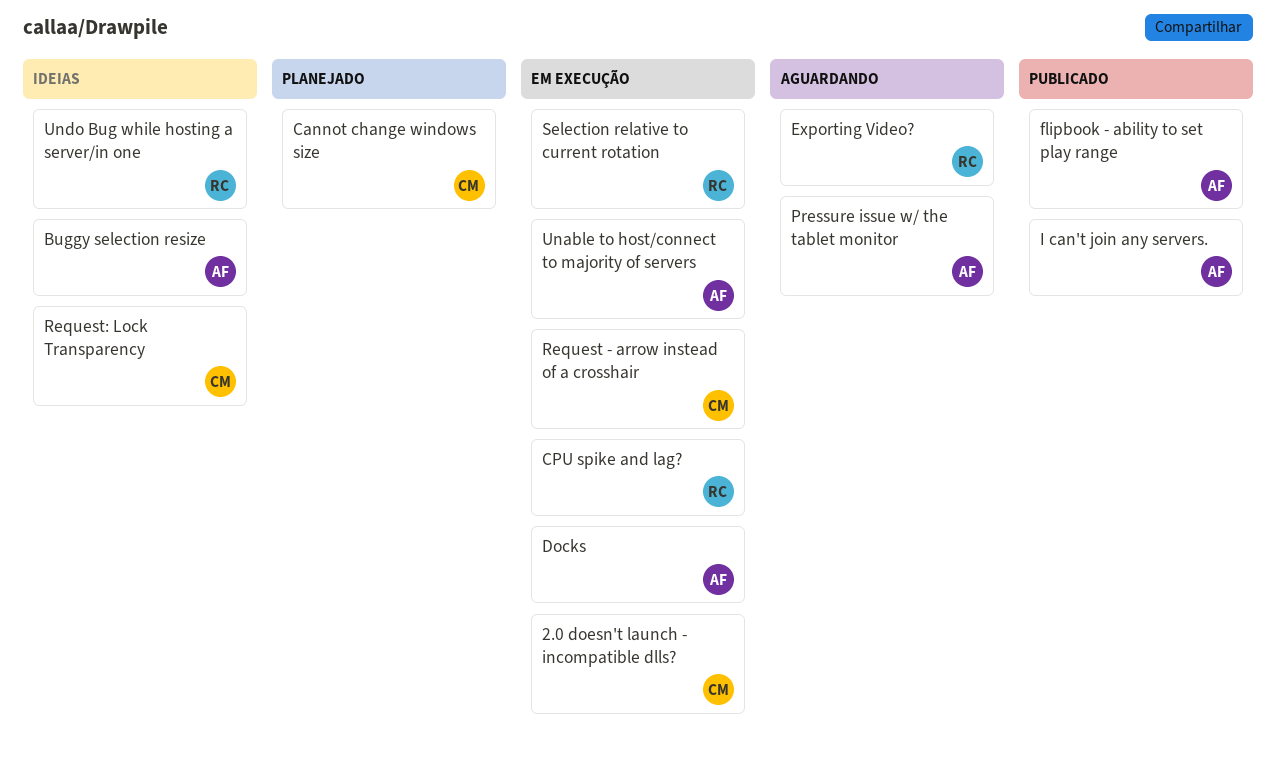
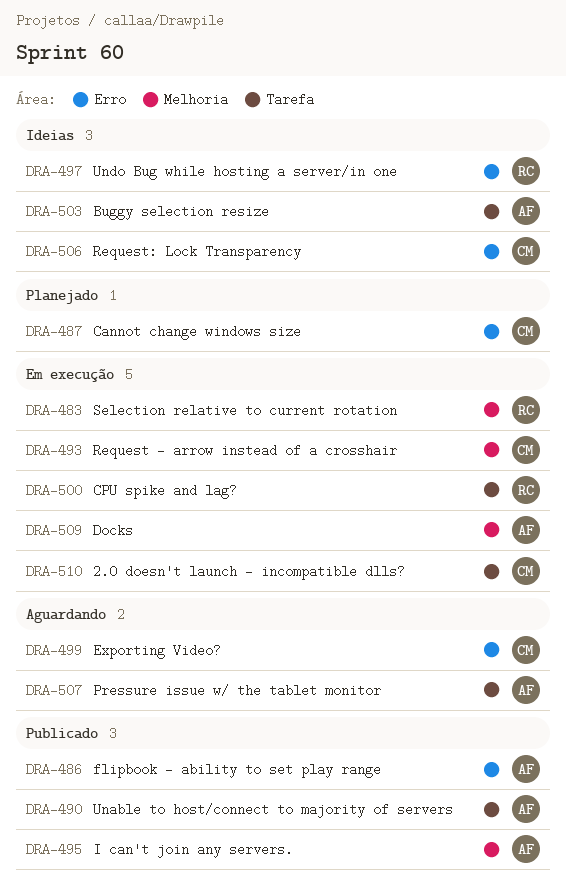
Exporting Video?, owner: RC -> CM
Unable to host/connect to majority of servers, status: Em execução -> Publicado

